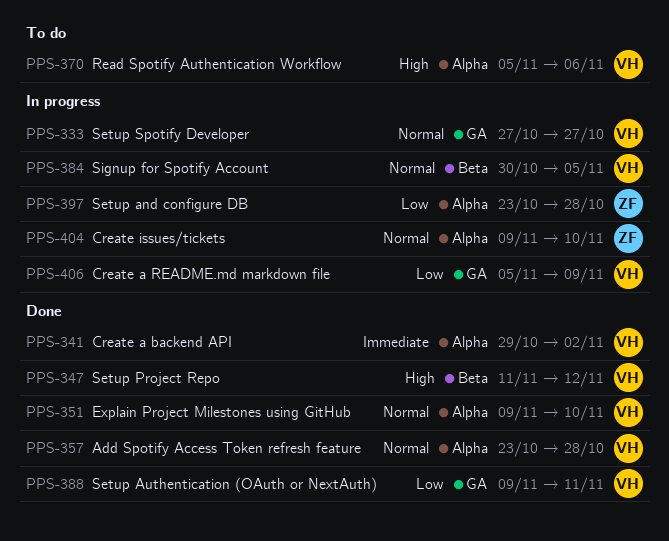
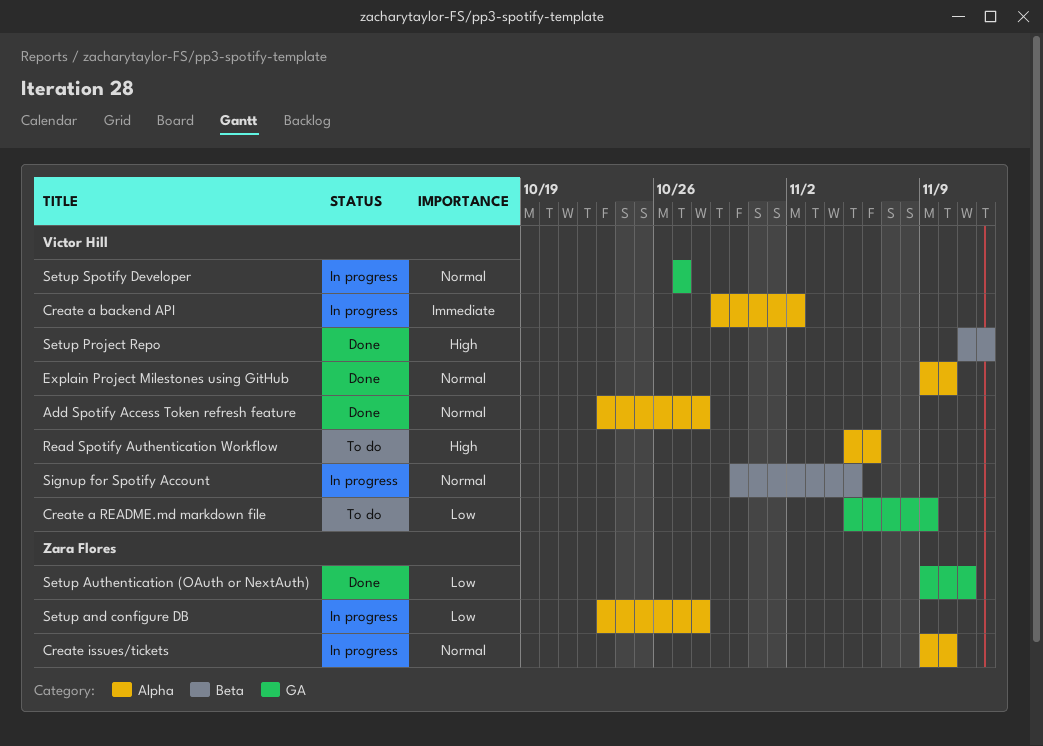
Create a backend API, status: Done -> In progress
Create a README.md markdown file, status: In progress -> To do
Setup Authentication (OAuth or NextAuth), owner: Victor Hill -> Zara Flores

